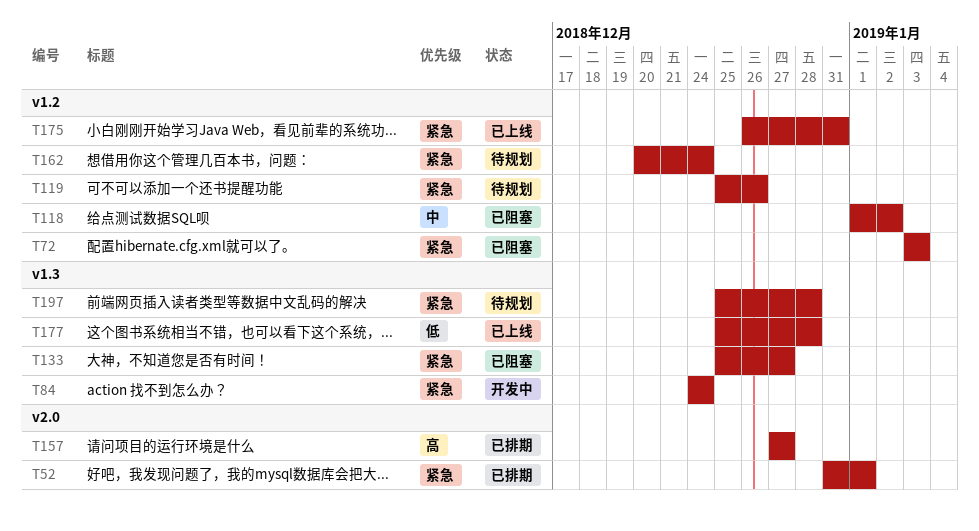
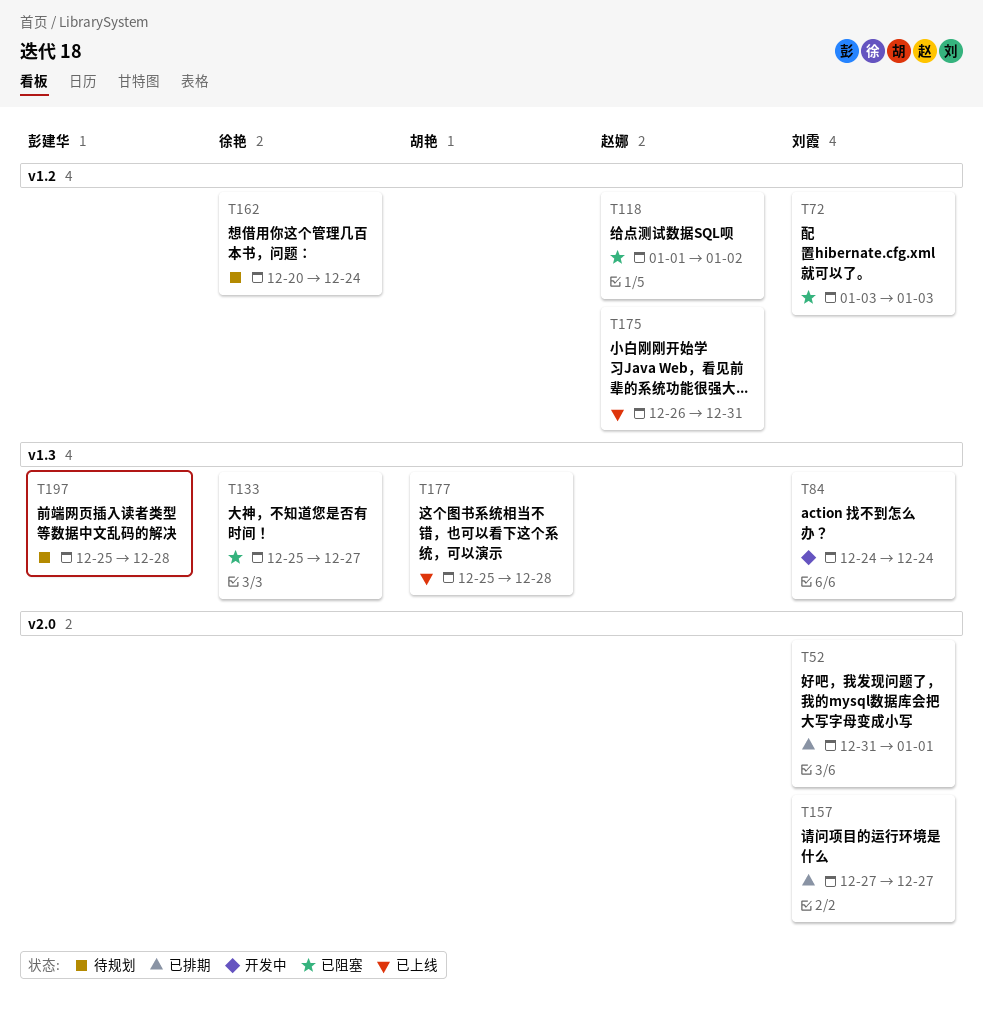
T119: present -> none

